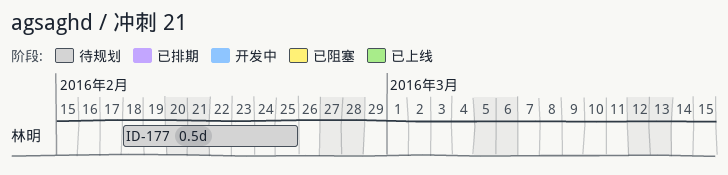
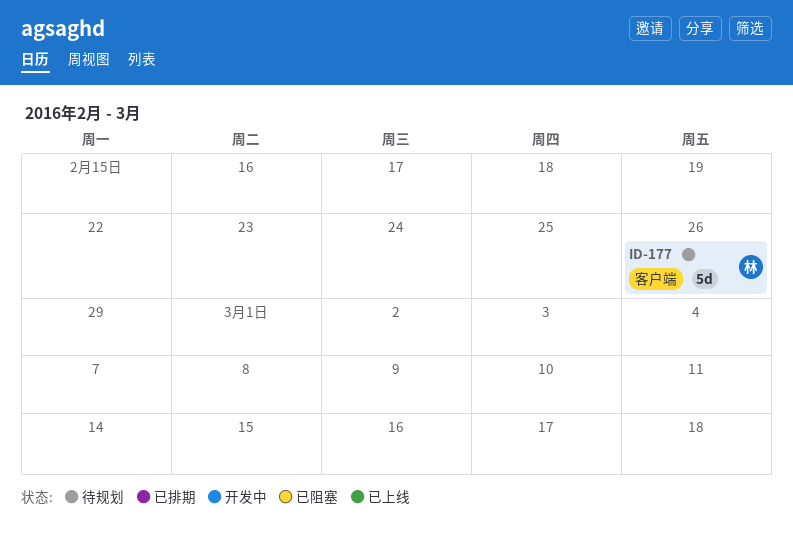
ID-177, estimate: 0.5d -> 5d
ID-177, due: Feb 25 -> Feb 26

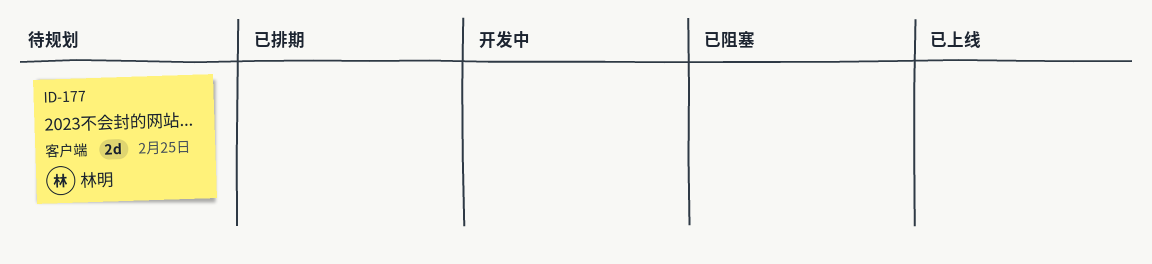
ID-177, estimate: 5d -> 2d
ID-177, due: Feb 26 -> Feb 25

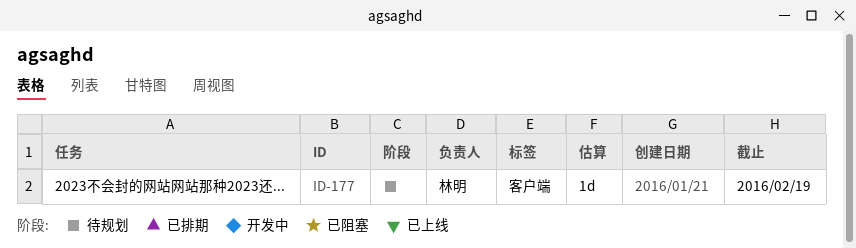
ID-177, estimate: 2d -> 1d
ID-177, due: Feb 25 -> Feb 19

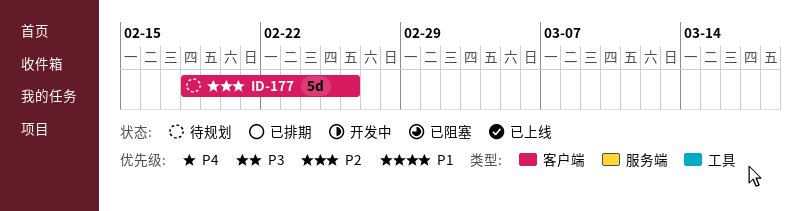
ID-177, estimate: 1d -> 5d
ID-177, due: Feb 19 -> Feb 26

